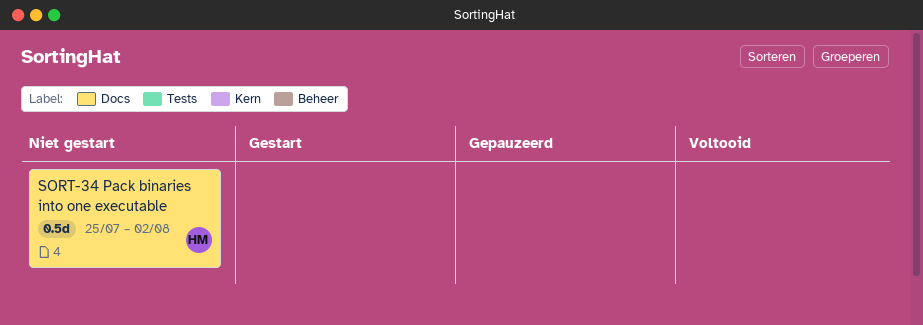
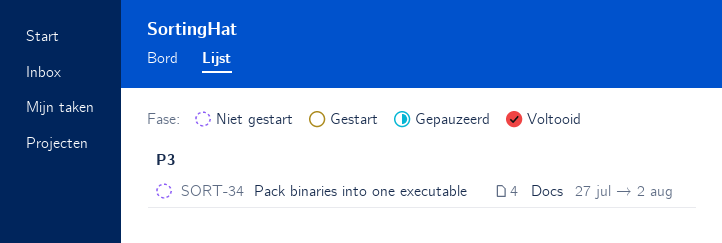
SORT-34, start: Jul 25 -> Jul 27

